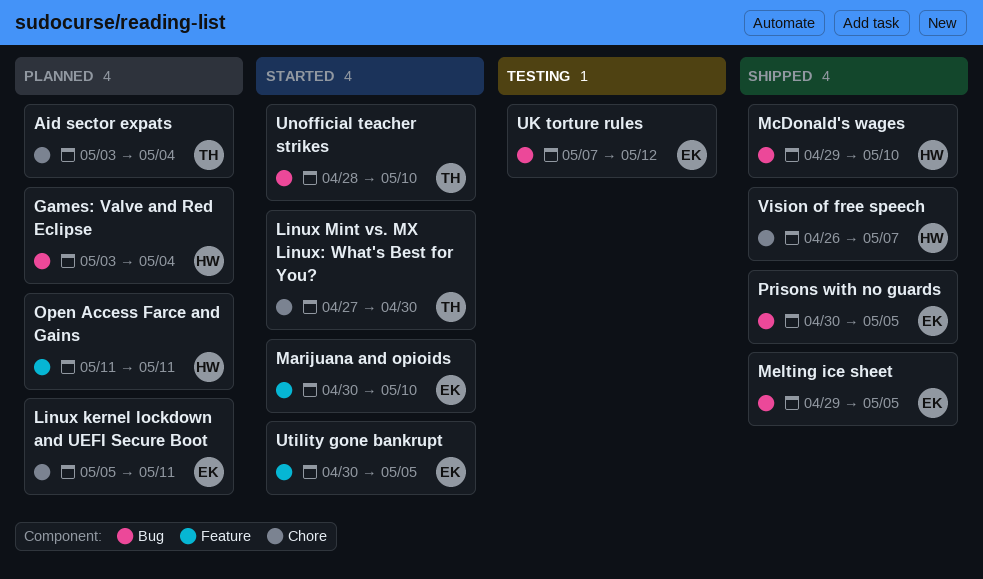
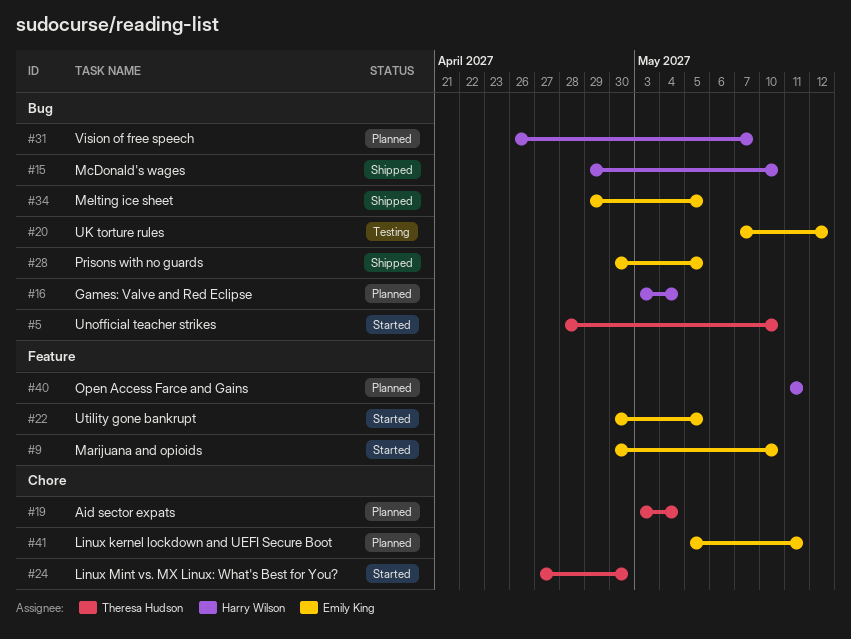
Vision of free speech, status: Shipped -> Planned
Vision of free speech, label: Chore -> Bug

